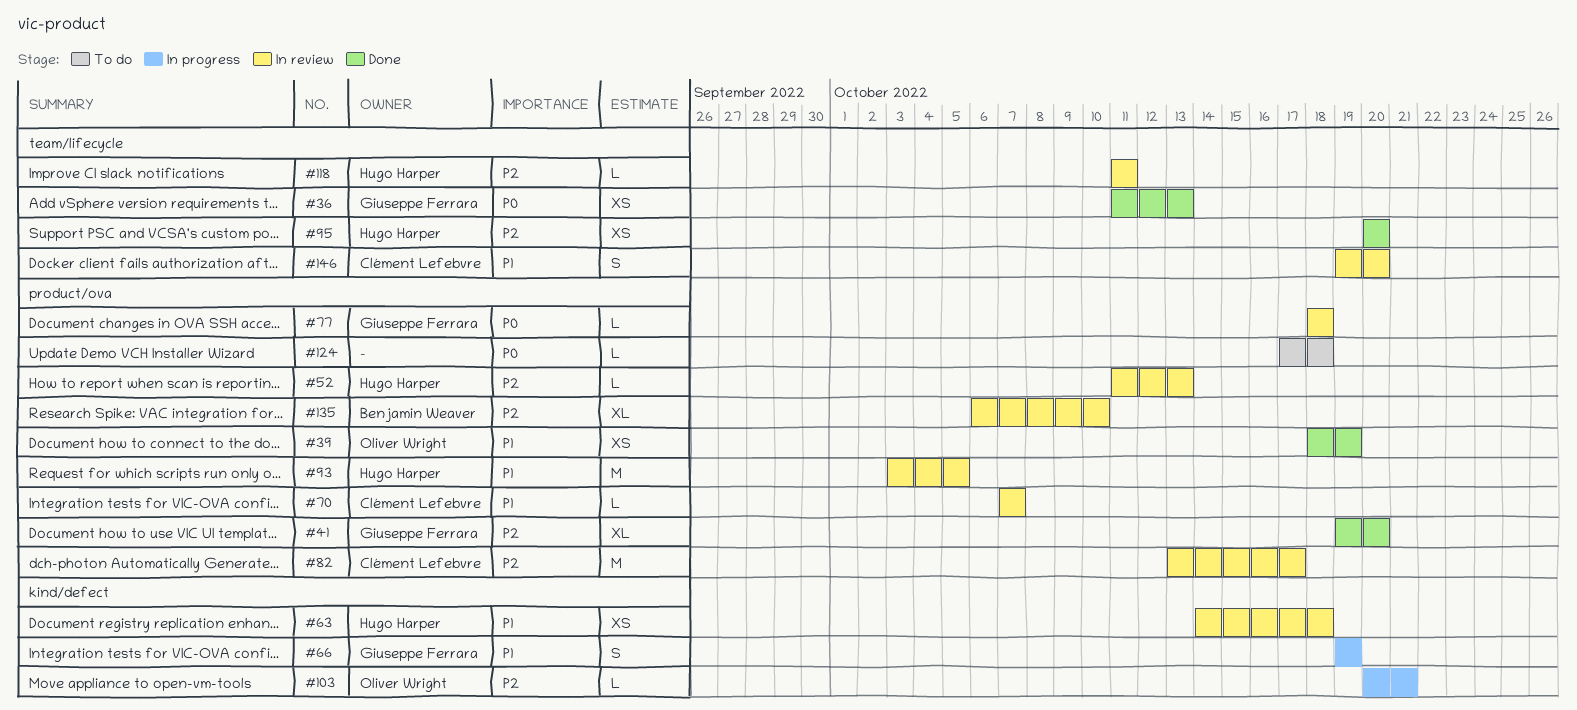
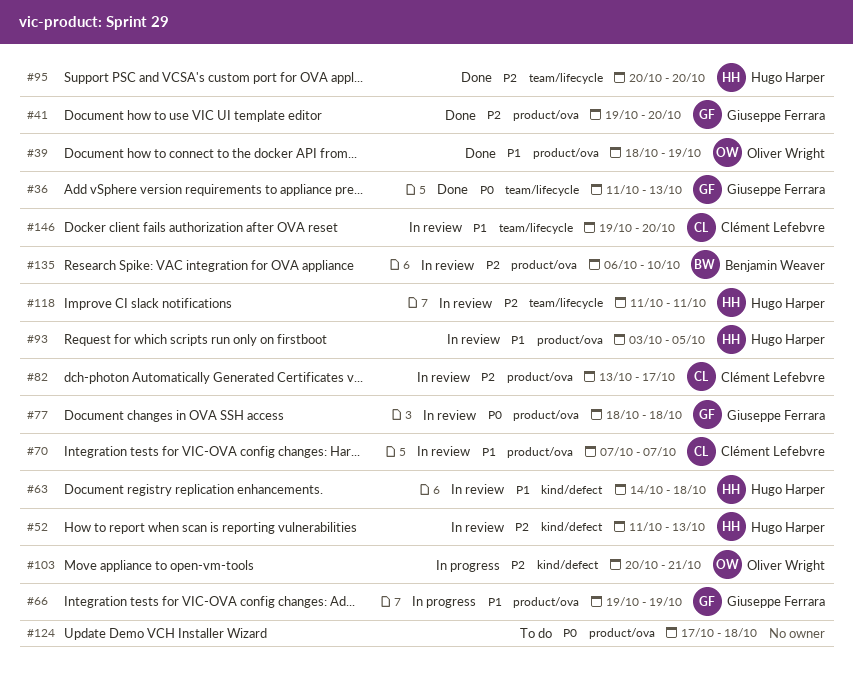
#52, label: product/ova -> kind/defect
#66, label: kind/defect -> product/ova

